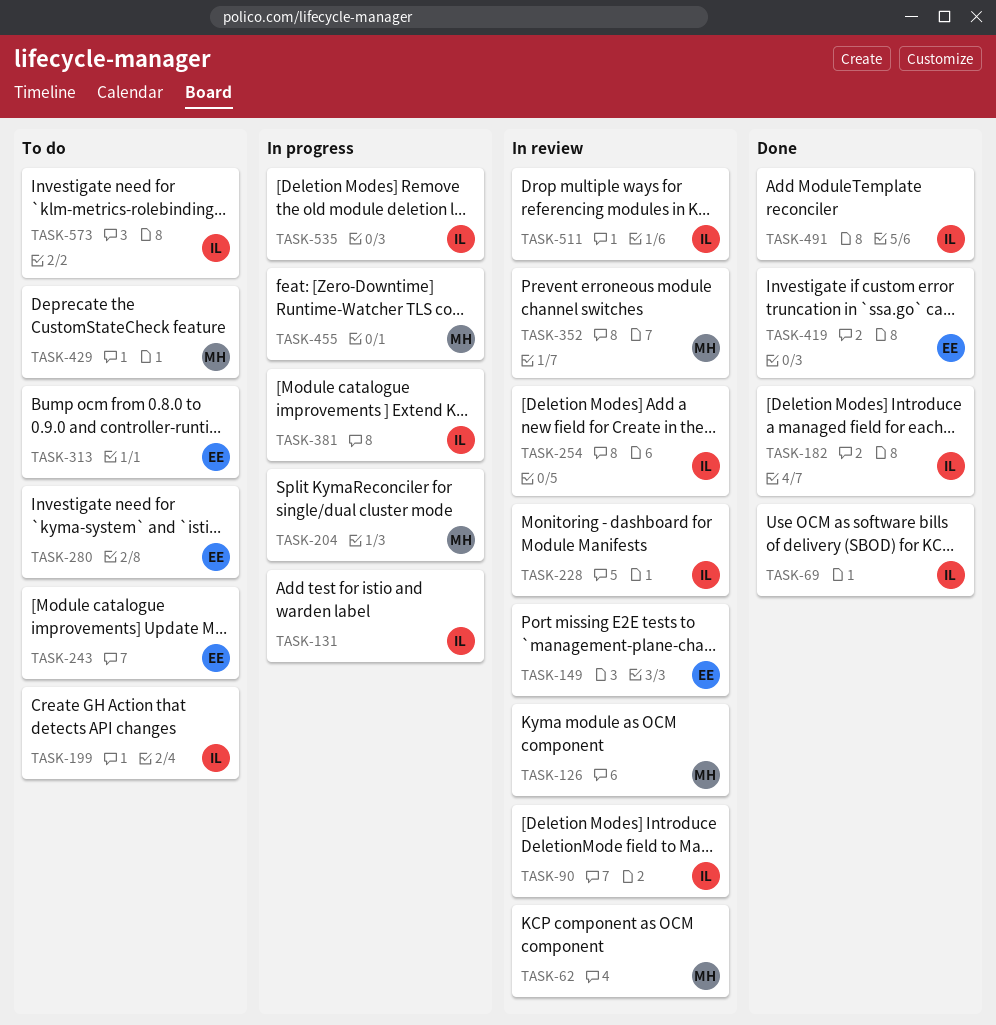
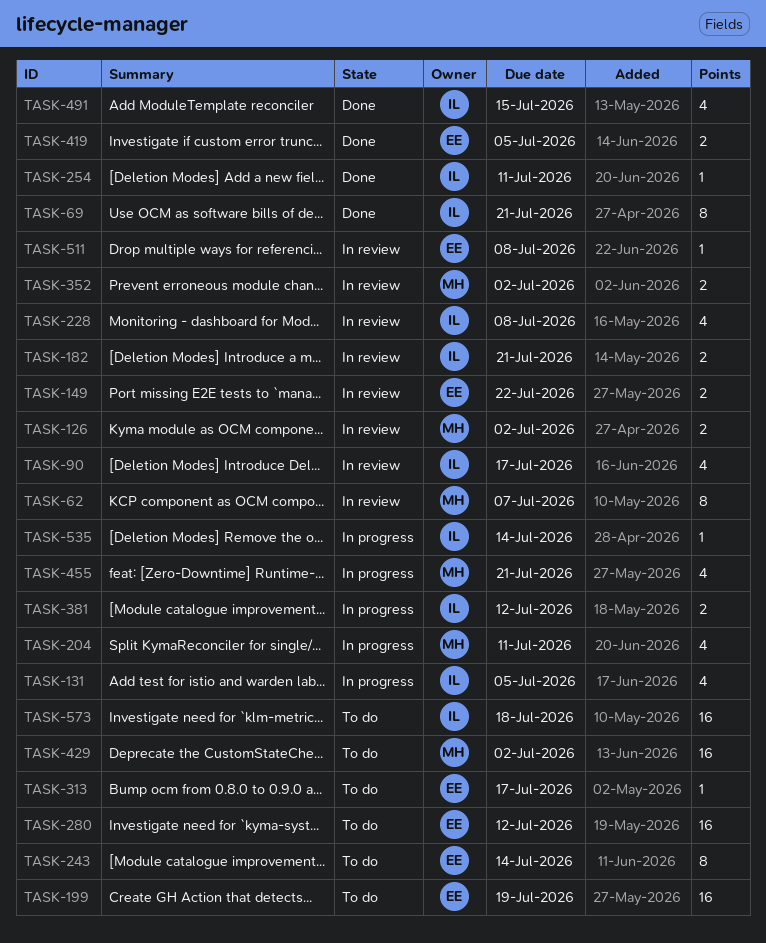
TASK-182, status: Done -> In review
TASK-199, owner: IL -> EE
TASK-254, status: In review -> Done
TASK-511, owner: IL -> EE

